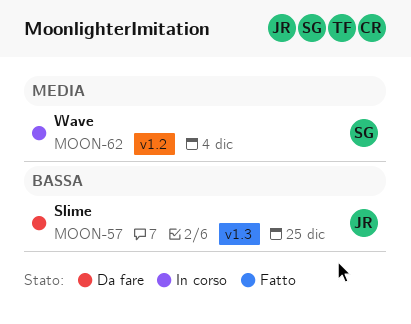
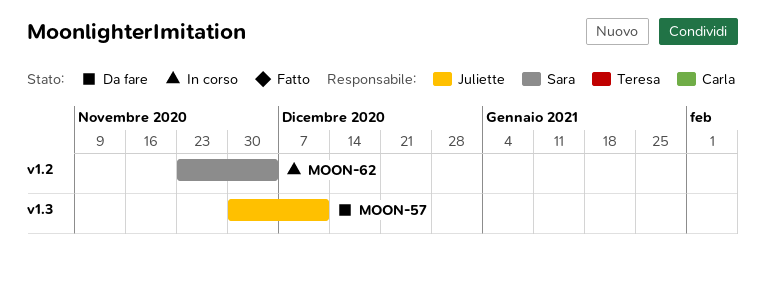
MOON-57, due: Dec 25 -> Dec 11

